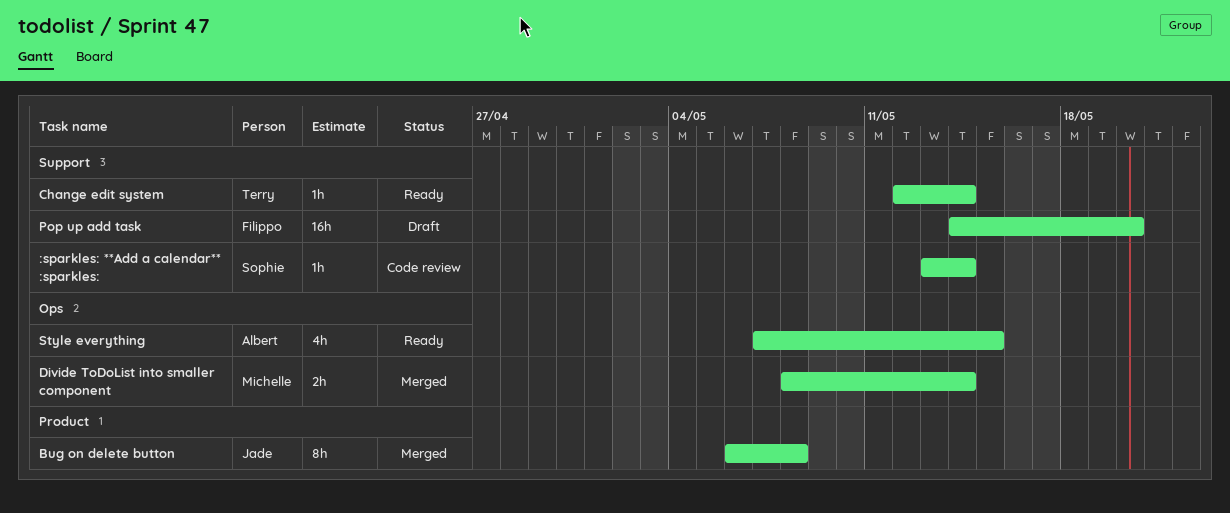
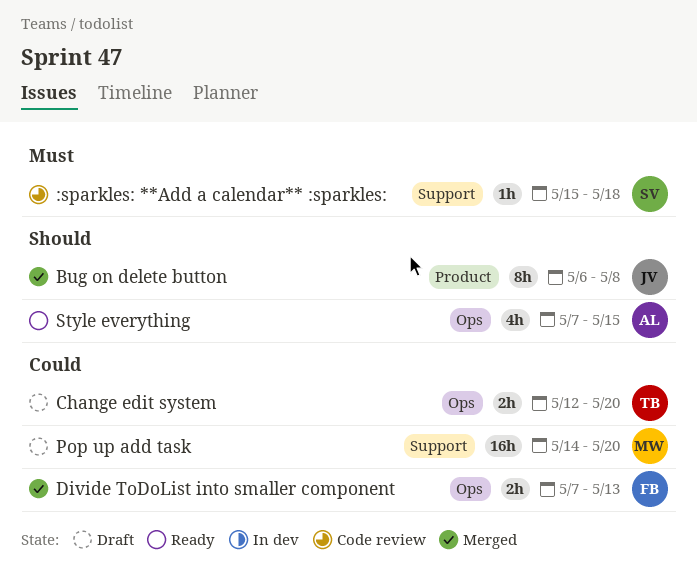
:sparkles: **Add a calendar** :sparkles:, start: May 13 -> May 15
:sparkles: **Add a calendar** :sparkles:, due: May 14 -> May 18
Change edit system, status: Ready -> Draft
Change edit system, label: Support -> Ops
Change edit system, estimate: 1h -> 2h
Change edit system, due: May 14 -> May 20
Divide ToDoList into smaller component, owner: Michelle -> Filippo
Divide ToDoList into smaller component, start: May 8 -> May 7
Divide ToDoList into smaller component, due: May 14 -> May 13
Pop up add task, owner: Filippo -> Michelle

